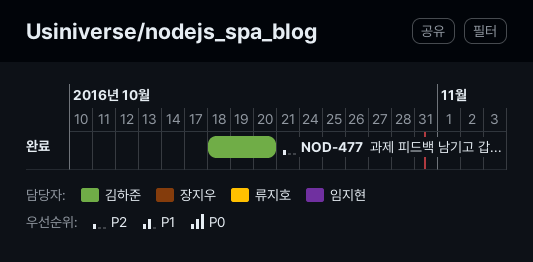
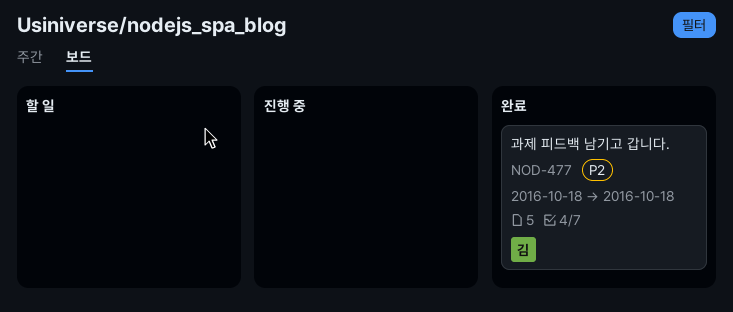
NOD-477, due: Oct 20 -> Oct 18

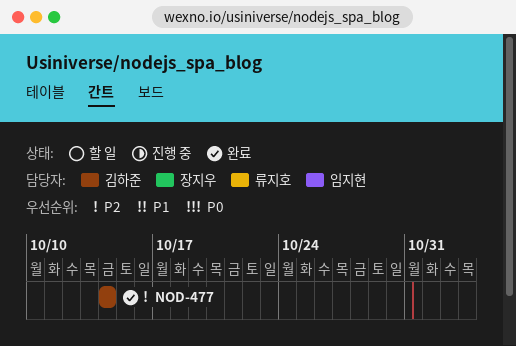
NOD-477, start: Oct 18 -> Oct 14
NOD-477, due: Oct 18 -> Oct 14

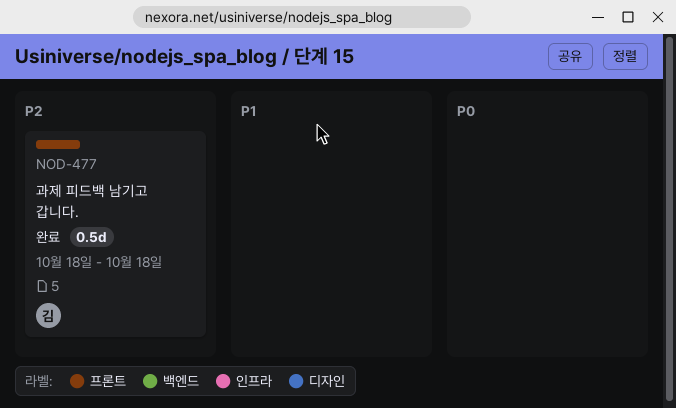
NOD-477, start: Oct 14 -> Oct 18
NOD-477, due: Oct 14 -> Oct 18

